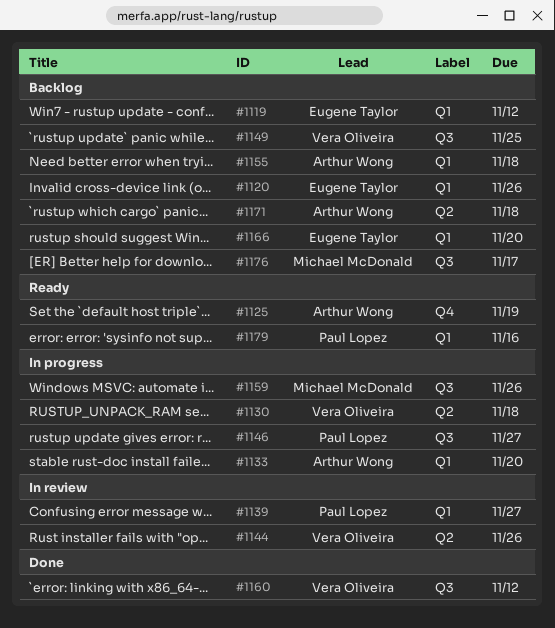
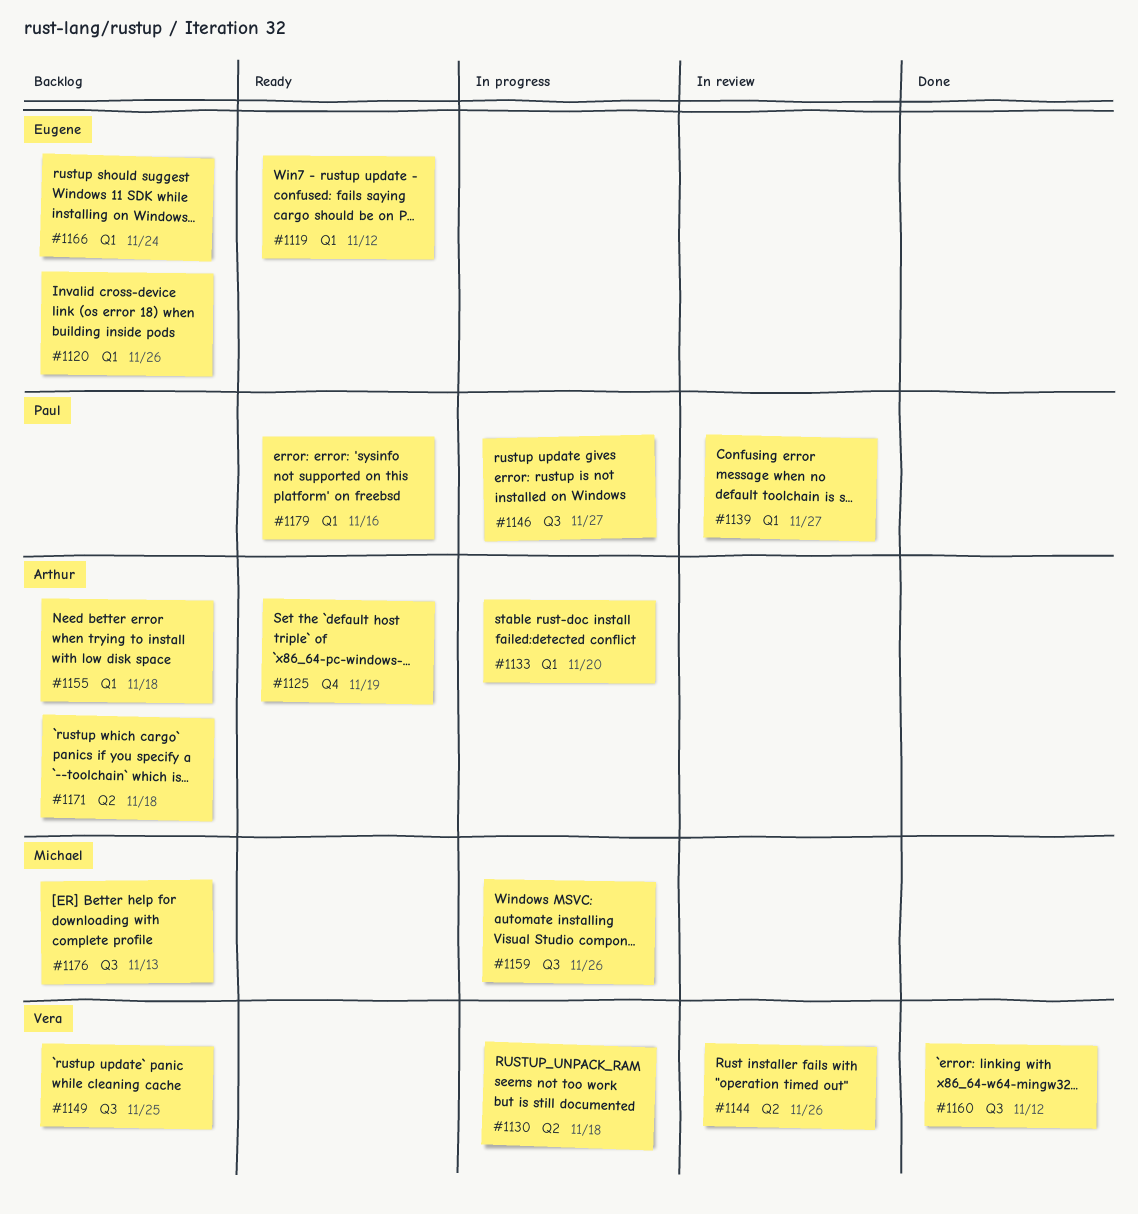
#1119, status: Backlog -> Ready
#1166, due: Nov 20 -> Nov 24
#1176, due: Nov 17 -> Nov 13

